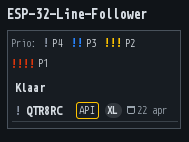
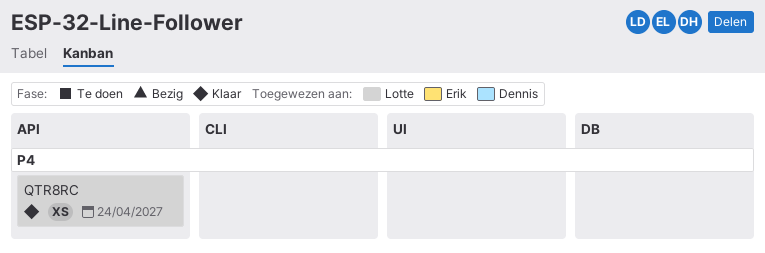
QTR8RC, estimate: XL -> XS
QTR8RC, due: Apr 22 -> Apr 24

